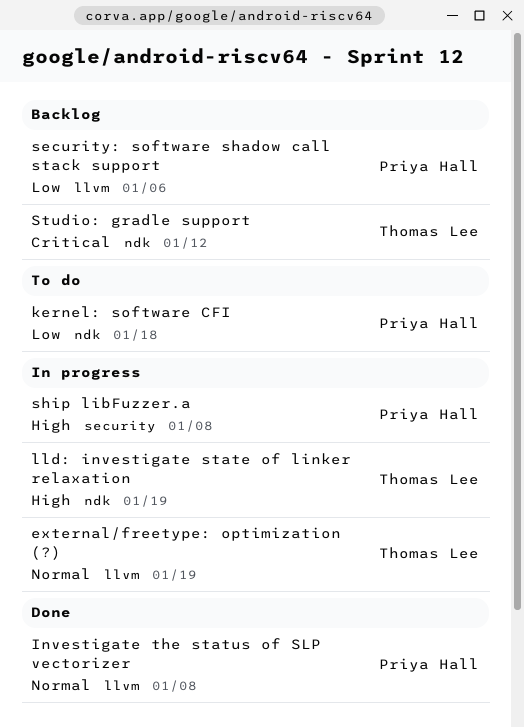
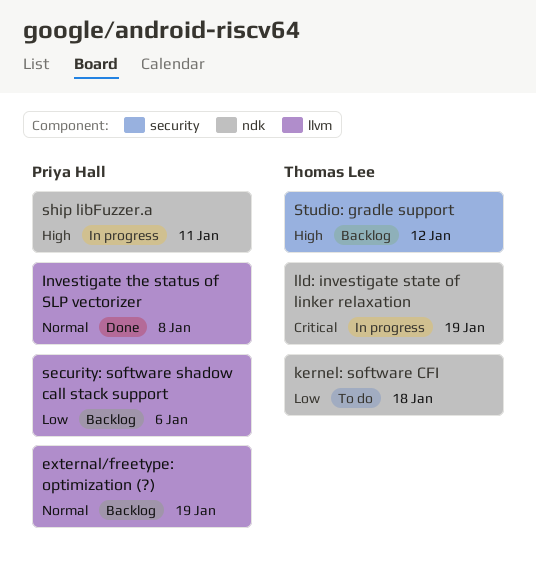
external/freetype: optimization (?), status: In progress -> Backlog
external/freetype: optimization (?), owner: Thomas Lee -> Priya Hall
kernel: software CFI, owner: Priya Hall -> Thomas Lee
lld: investigate state of linker relaxation, priority: High -> Critical
ship libFuzzer.a, label: security -> ndk
ship libFuzzer.a, due: Jan 8 -> Jan 11
Studio: gradle support, priority: Critical -> High
Studio: gradle support, label: ndk -> security

